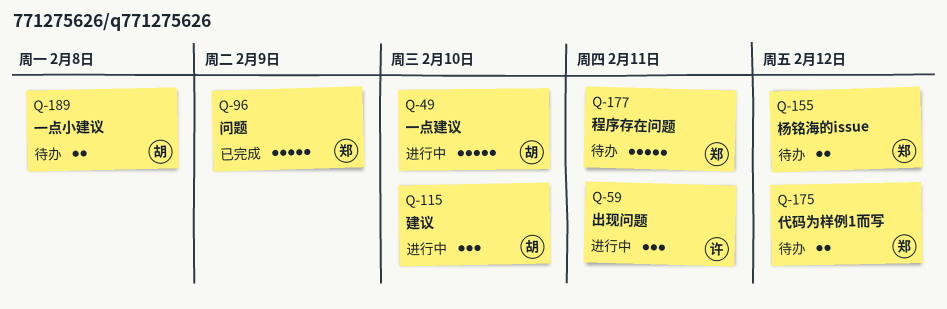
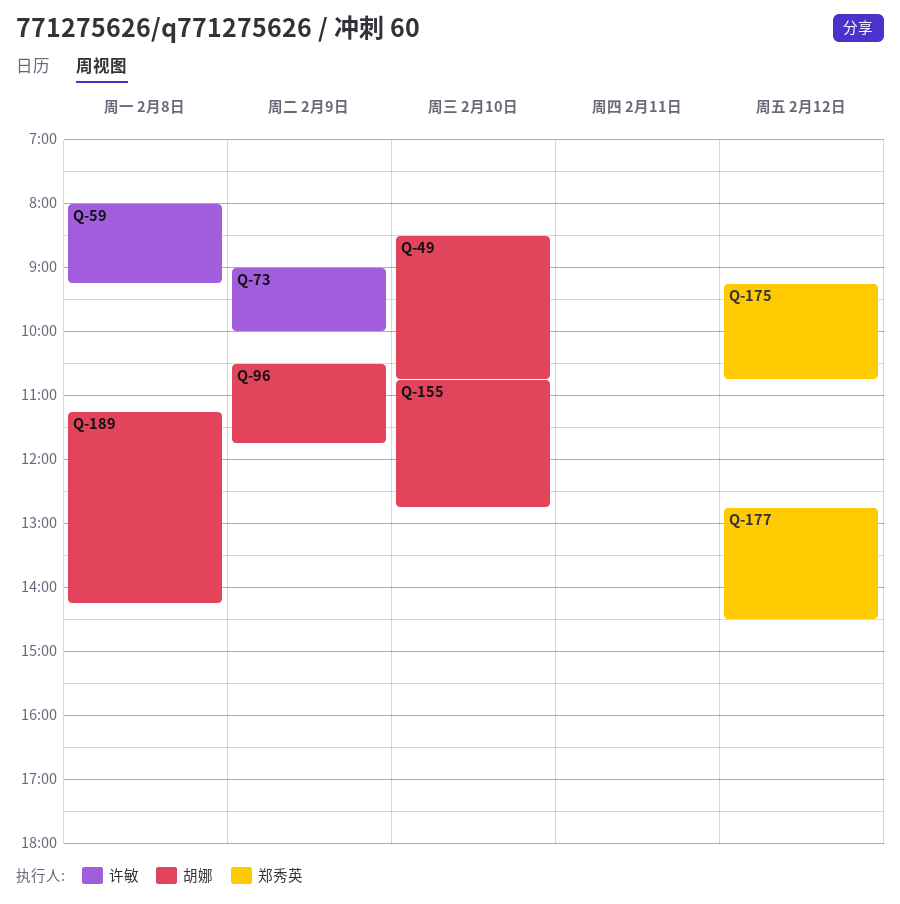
Q-59, day: Feb 11 -> Feb 8
Q-73: none -> present
Q-96, owner: 郑秀英 -> 胡娜
Q-115: present -> none
Q-155, owner: 郑秀英 -> 胡娜
Q-155, day: Feb 12 -> Feb 10
Q-177, day: Feb 11 -> Feb 12

